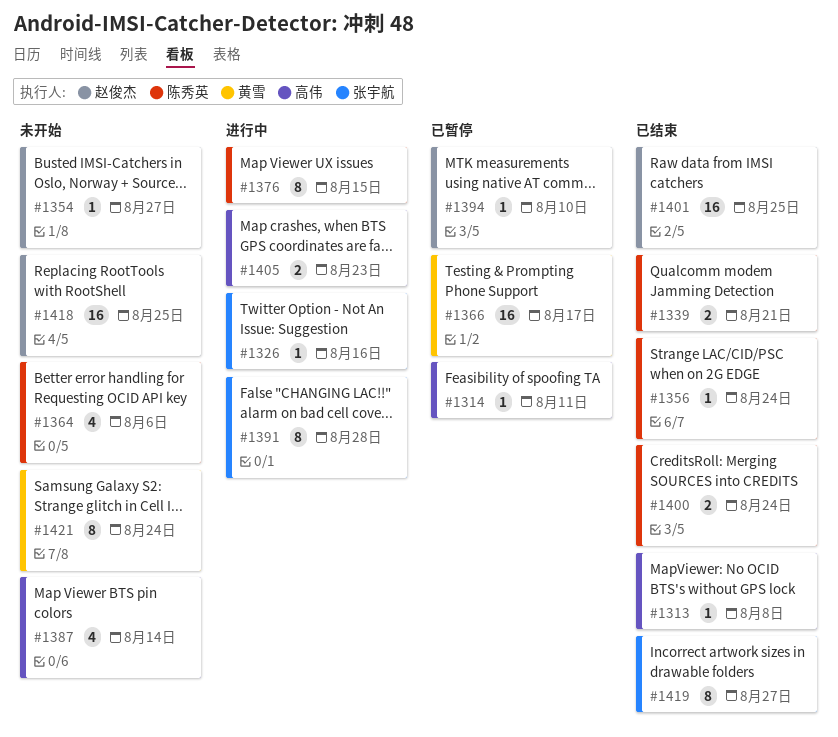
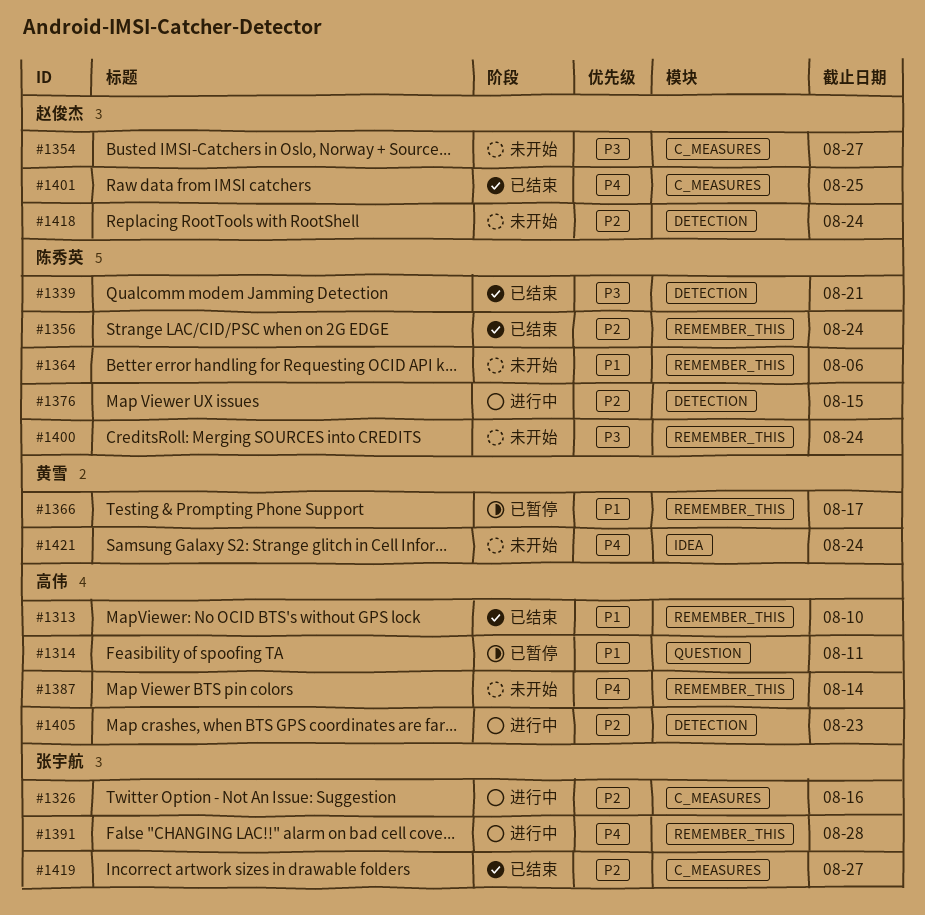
#1313, due: Aug 8 -> Aug 10
#1394: present -> none
#1400, status: 已结束 -> 未开始
#1418, due: Aug 25 -> Aug 24

